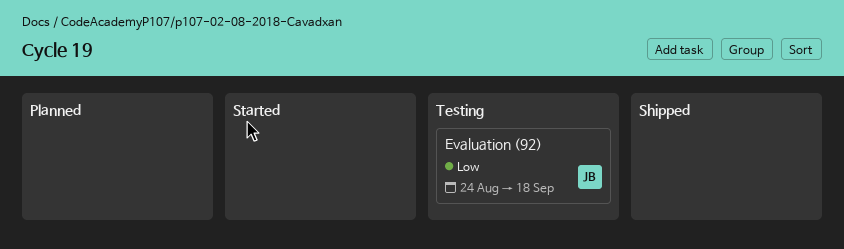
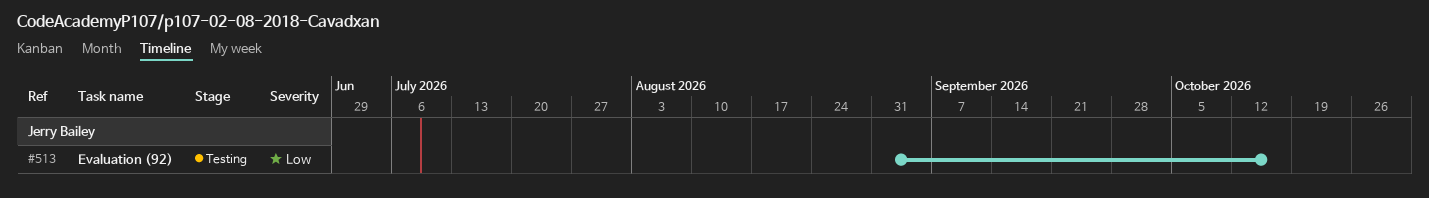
Evaluation (92), start: Aug 24 -> Aug 31
Evaluation (92), due: Sep 18 -> Oct 16

